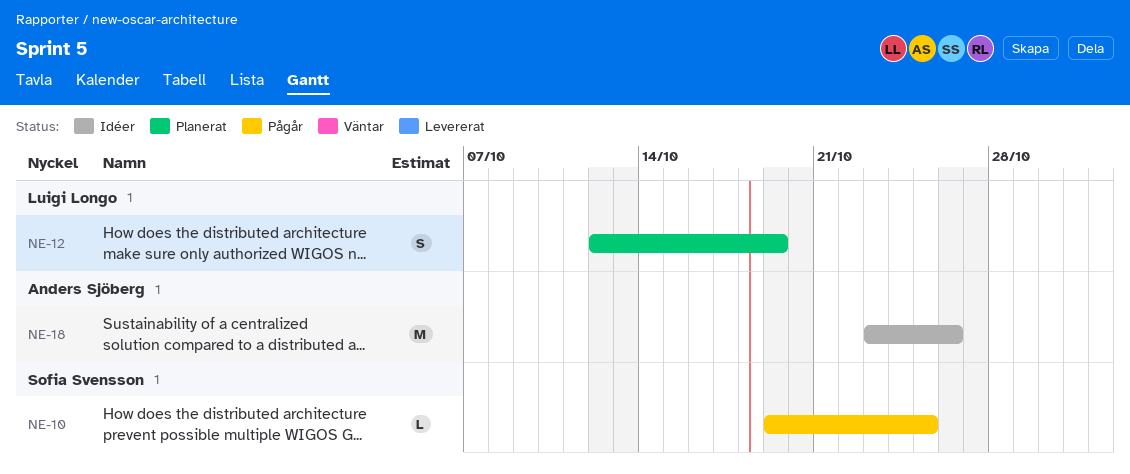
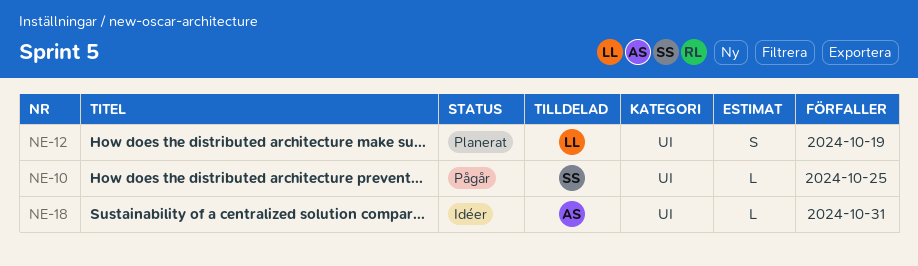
NE-18, estimate: M -> L
NE-18, due: Oct 26 -> Oct 31

